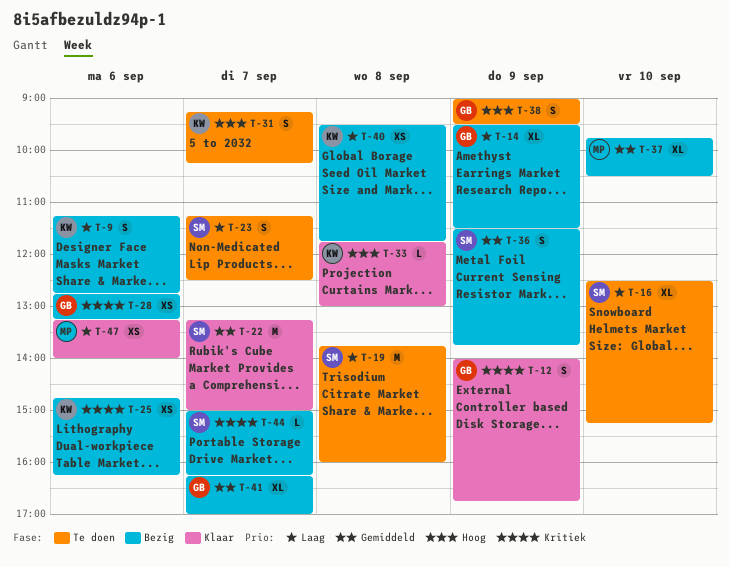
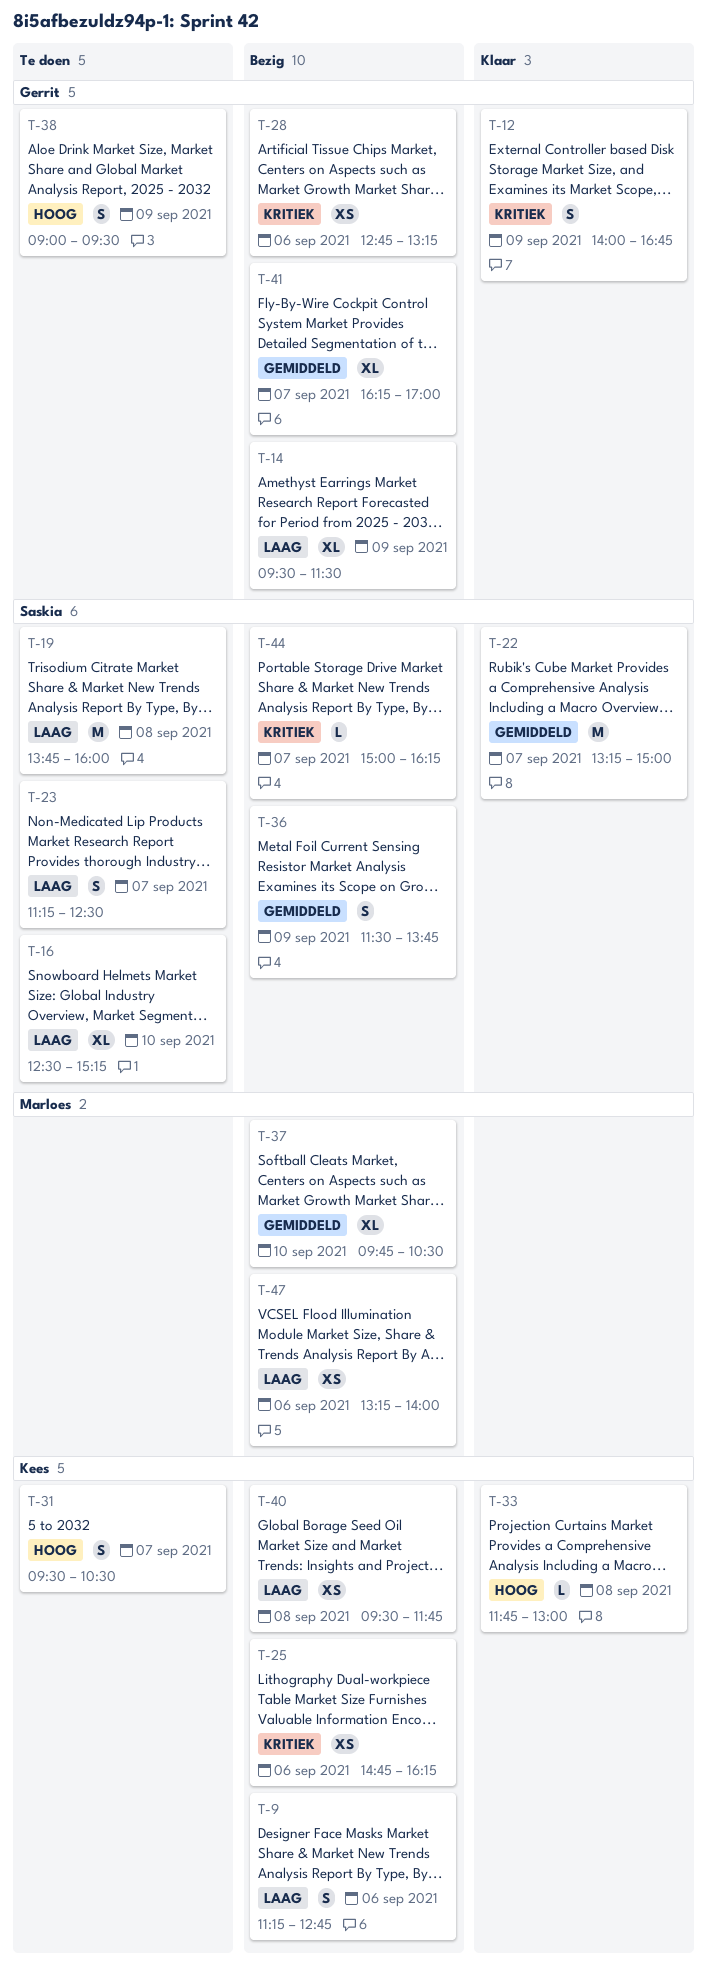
T-31, begins: 09:15 -> 09:30
T-31, ends: 10:15 -> 10:30
T-47, status: Klaar -> Bezig

